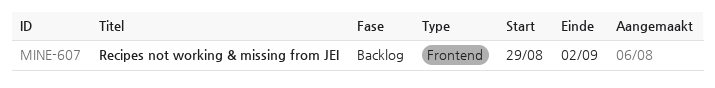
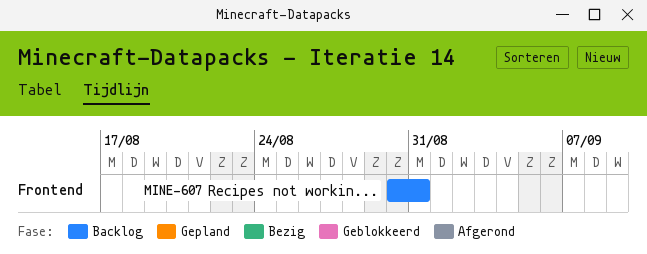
MINE-607, start: Aug 29 -> Aug 30
MINE-607, due: Sep 2 -> Aug 31

